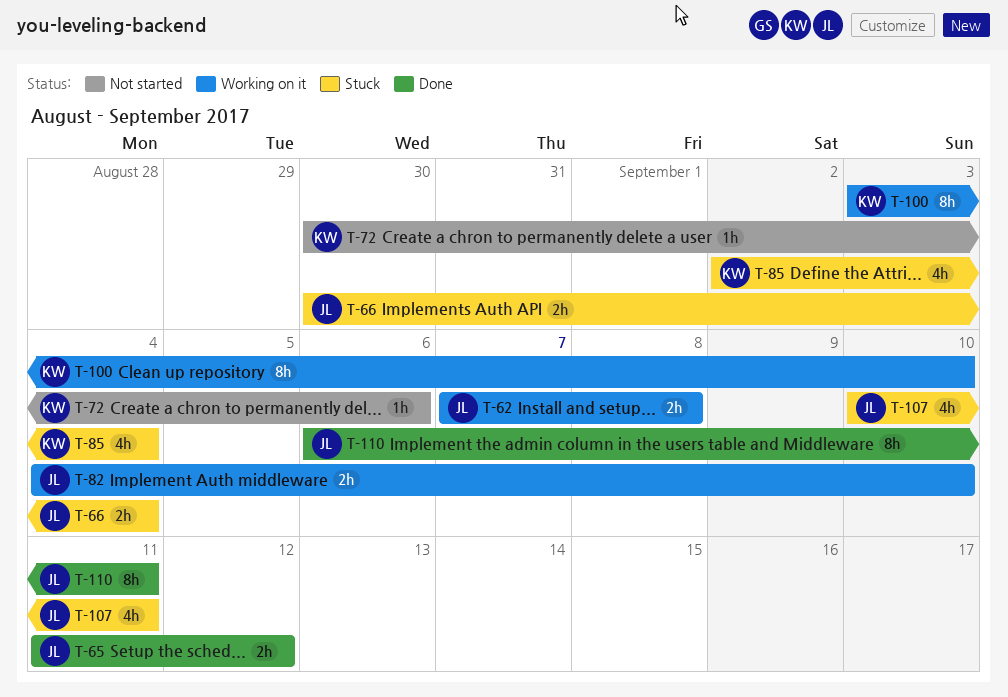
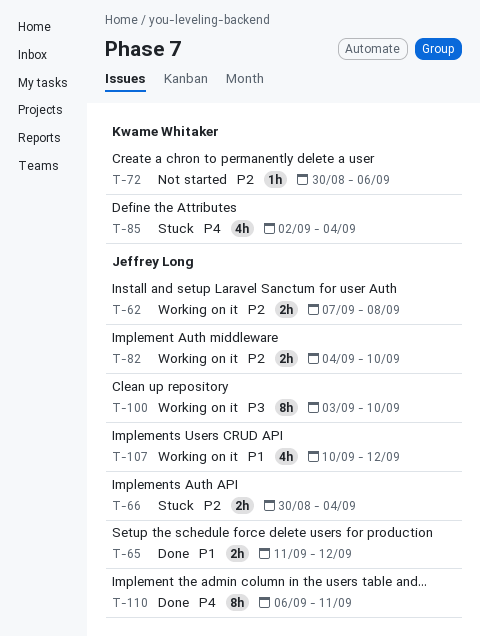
T-100, owner: Kwame Whitaker -> Jeffrey Long
T-107, status: Stuck -> Working on it
T-107, due: Sep 11 -> Sep 12

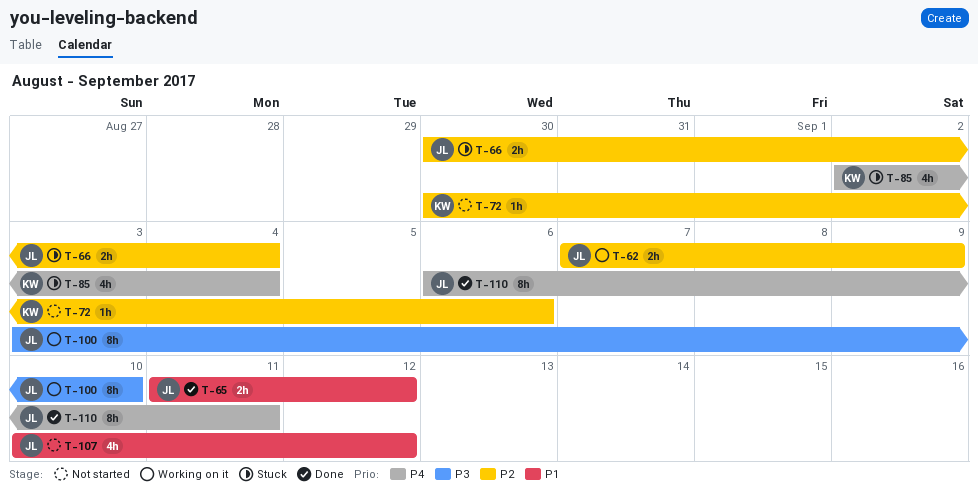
T-62, due: Sep 8 -> Sep 9
T-82: present -> none
T-107, status: Working on it -> Not started

